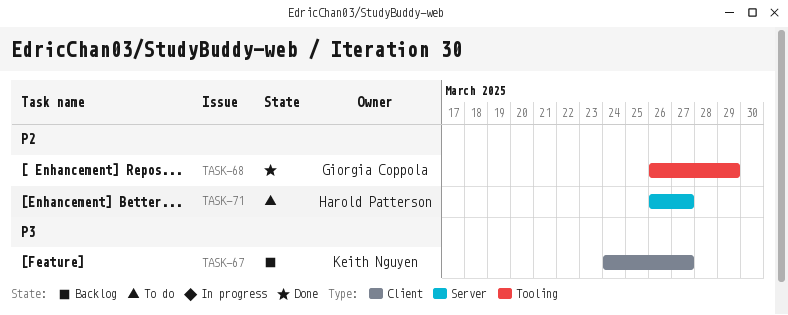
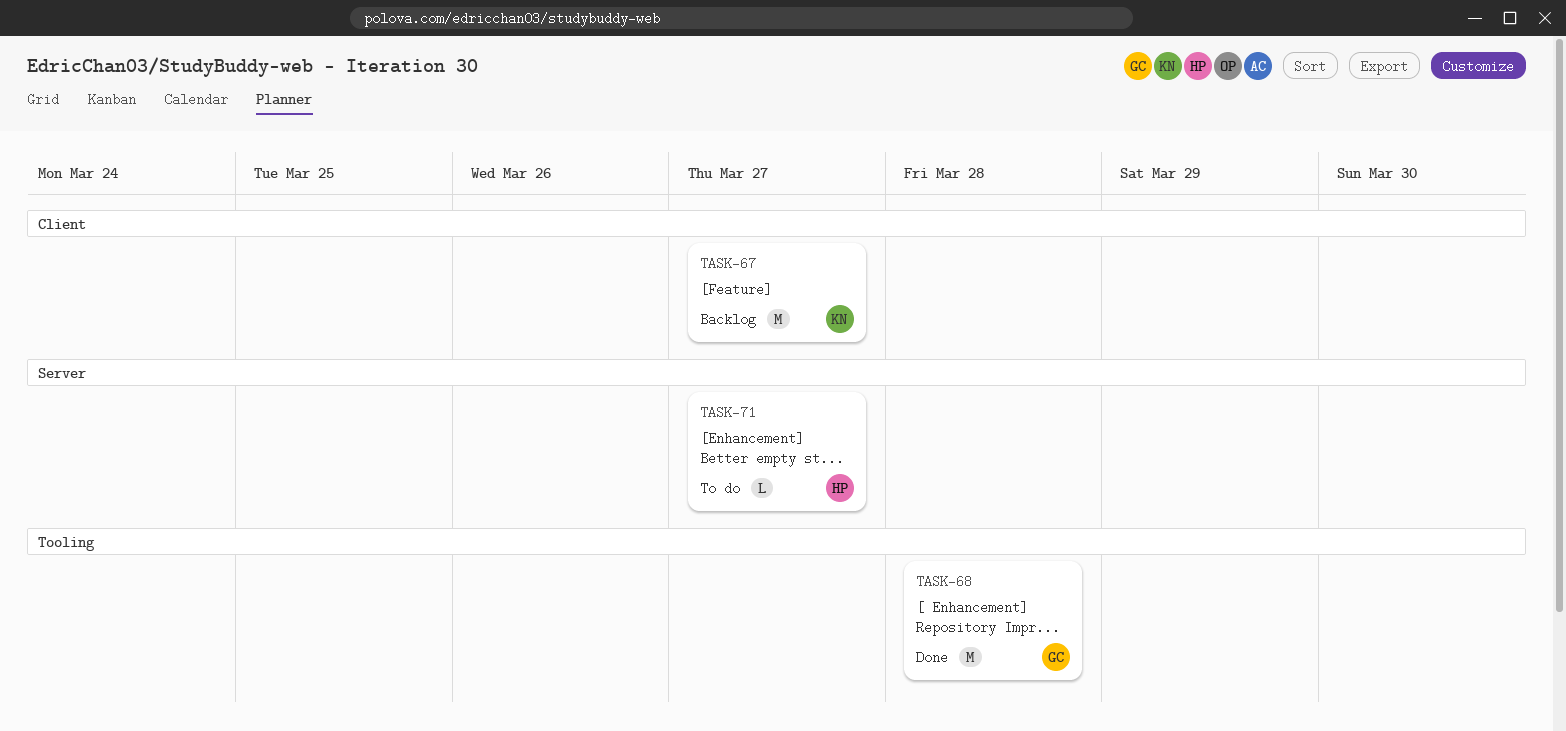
TASK-68, due: Mar 29 -> Mar 28

